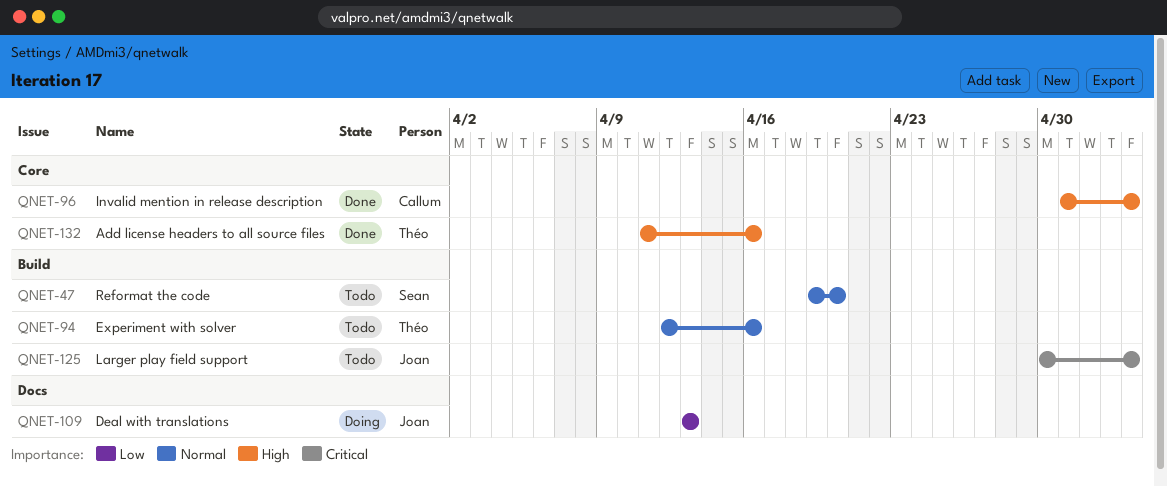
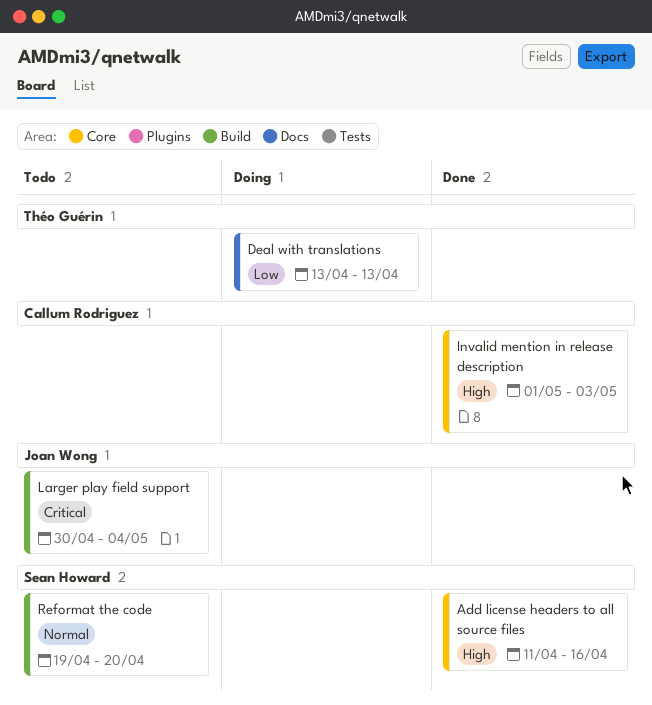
Add license headers to all source files, owner: Théo Guérin -> Sean Howard
Deal with translations, owner: Joan Wong -> Théo Guérin
Experiment with solver: present -> none
Invalid mention in release description, due: May 4 -> May 3

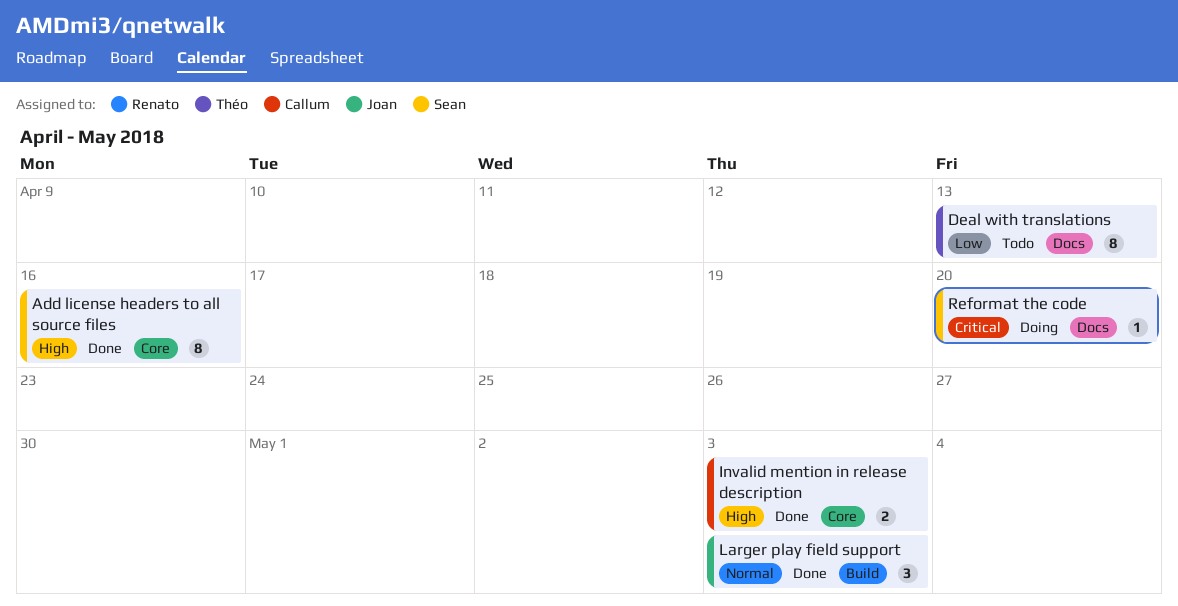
Deal with translations, status: Doing -> Todo
Larger play field support, status: Todo -> Done
Larger play field support, priority: Critical -> Normal
Larger play field support, due: May 4 -> May 3
Reformat the code, status: Todo -> Doing
Reformat the code, priority: Normal -> Critical
Reformat the code, label: Build -> Docs

